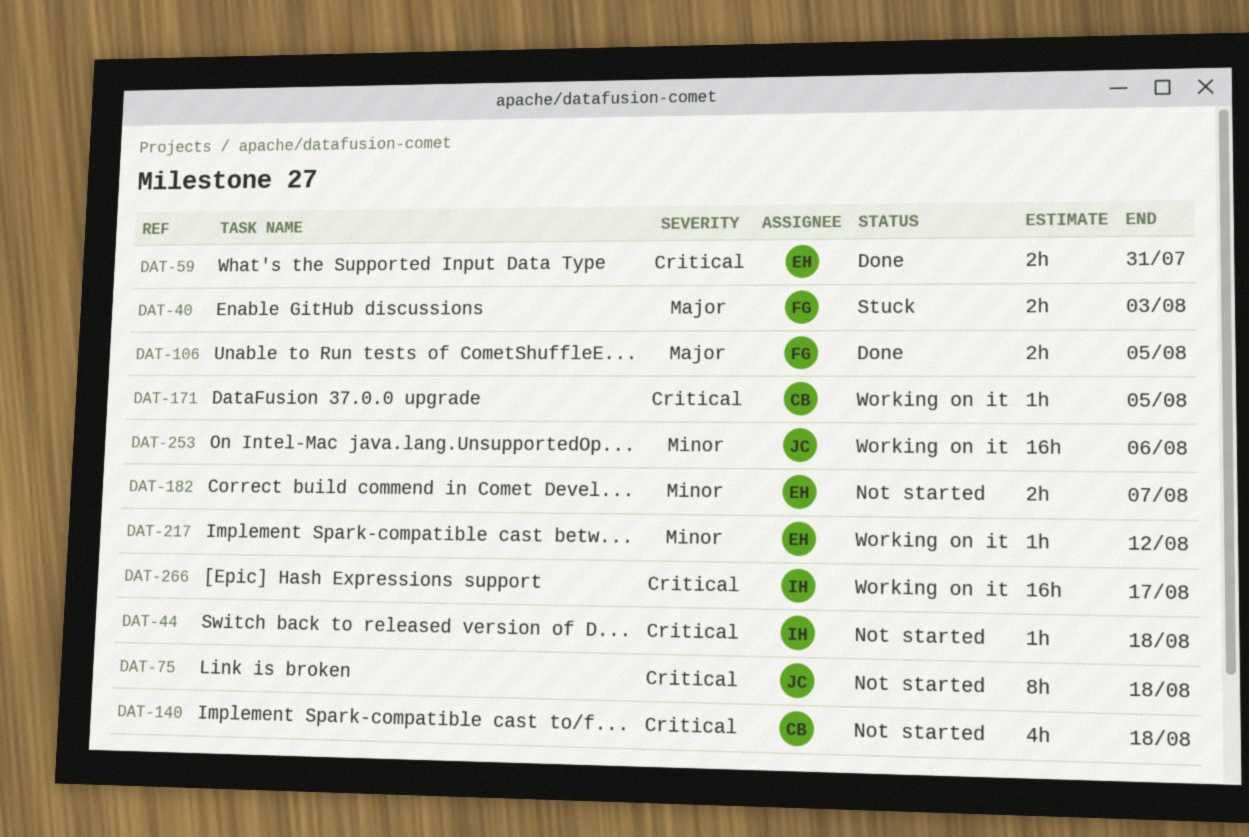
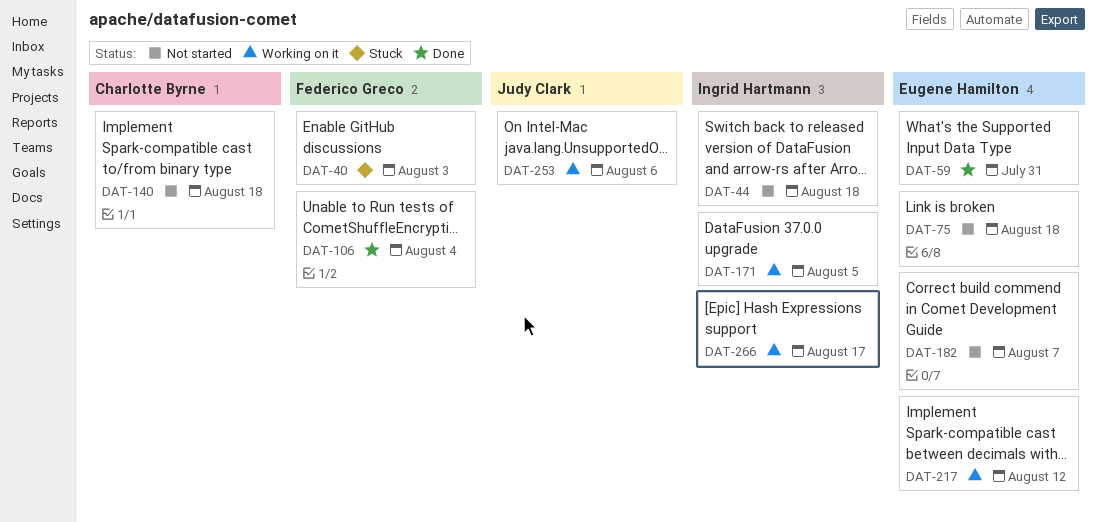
DAT-75, owner: Judy Clark -> Eugene Hamilton
DAT-106, due: Aug 5 -> Aug 4
DAT-171, owner: Charlotte Byrne -> Ingrid Hartmann

